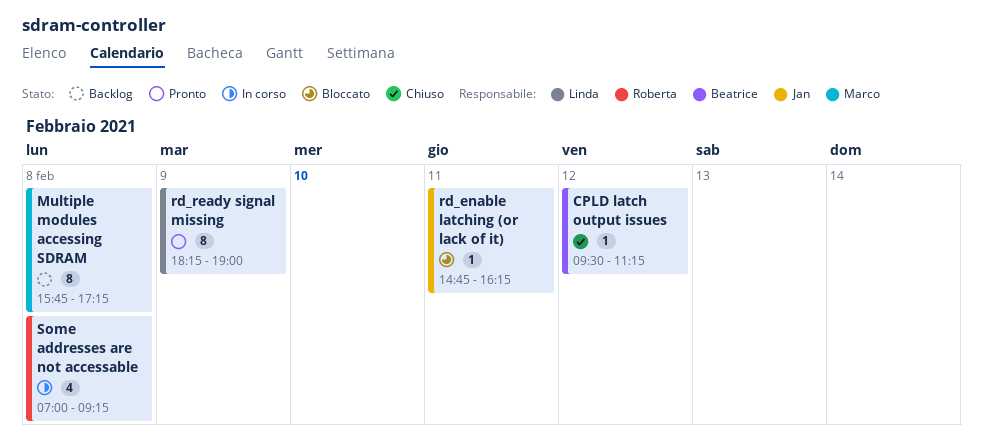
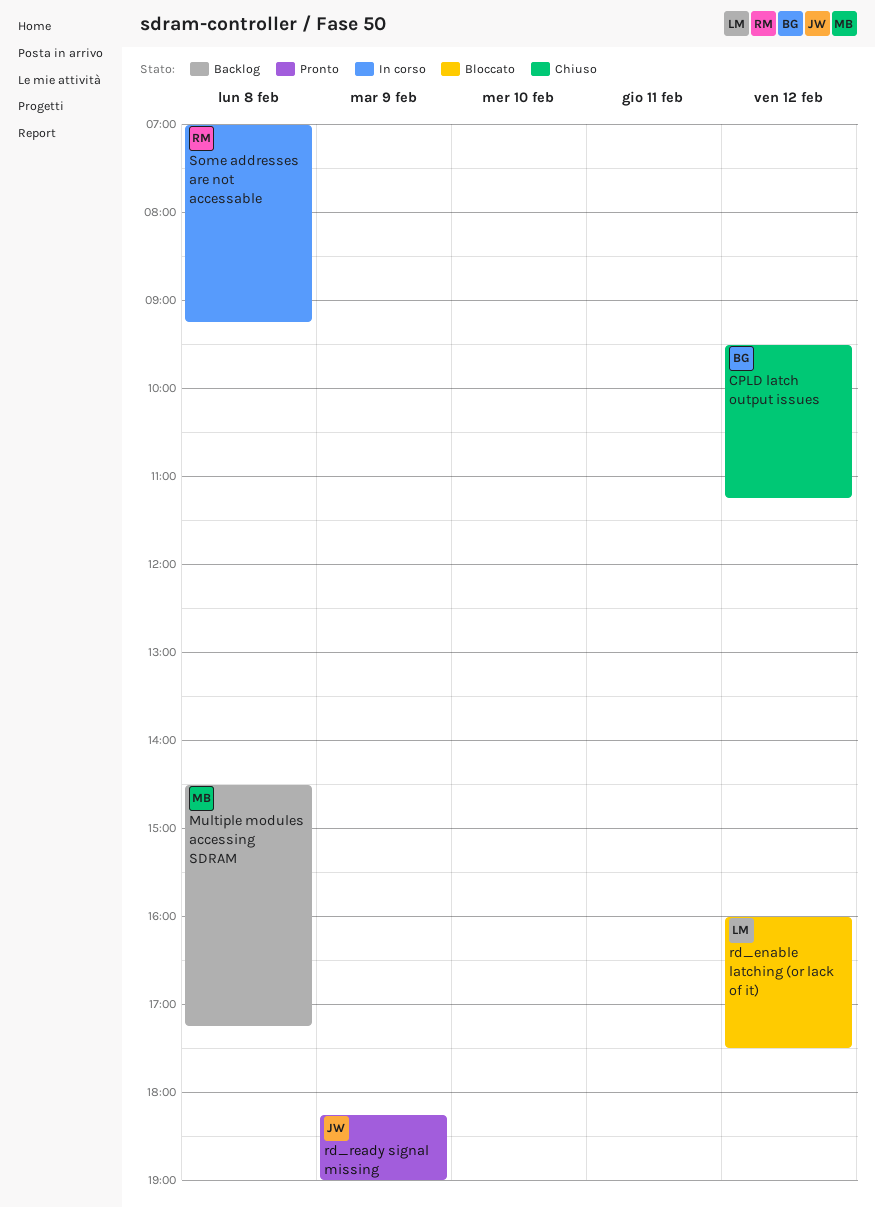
Multiple modules accessing SDRAM, begins: 15:45 -> 14:30
rd_enable latching (or lack of it), owner: Jan -> Linda
rd_enable latching (or lack of it), day: Feb 11 -> Feb 12
rd_enable latching (or lack of it), begins: 14:45 -> 16:00
rd_enable latching (or lack of it), ends: 16:15 -> 17:30
rd_ready signal missing, owner: Linda -> Jan

